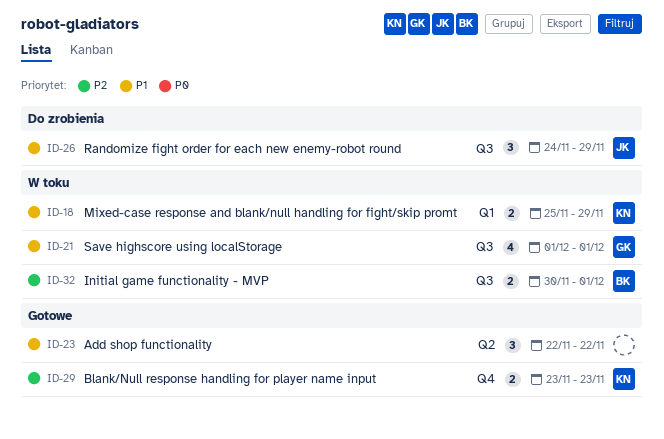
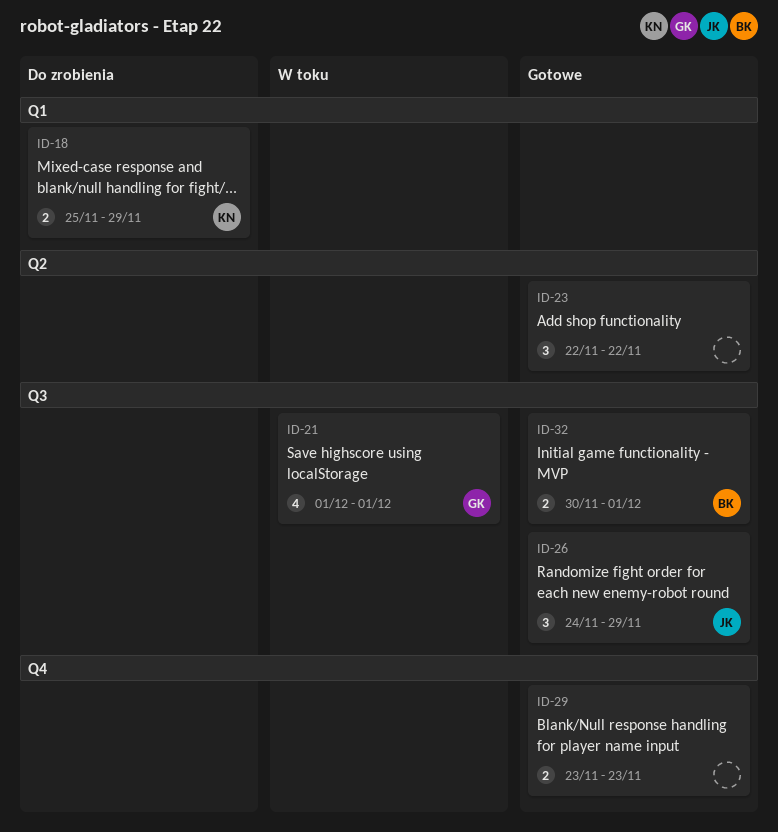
ID-18, status: W toku -> Do zrobienia
ID-26, status: Do zrobienia -> Gotowe
ID-29, owner: KN -> none
ID-32, status: W toku -> Gotowe

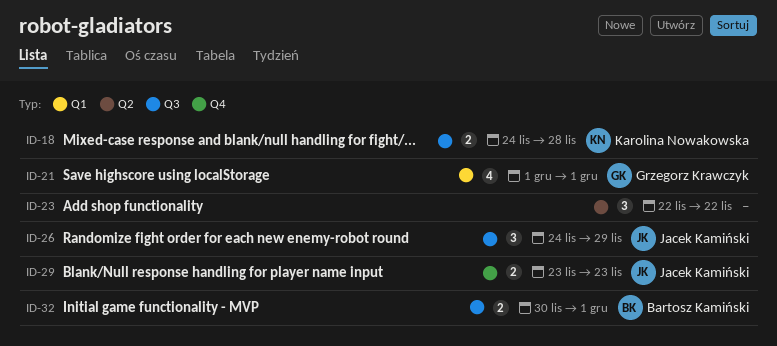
ID-18, label: Q1 -> Q3
ID-18, start: Nov 25 -> Nov 24
ID-18, due: Nov 29 -> Nov 28
ID-21, label: Q3 -> Q1
ID-29, owner: none -> Jacek Kamiński

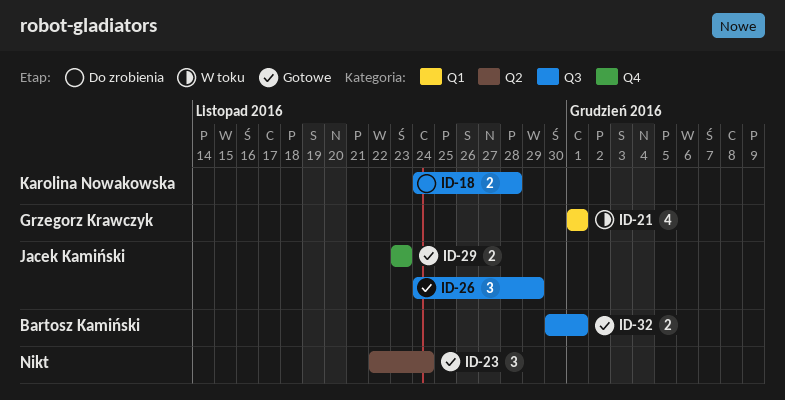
ID-23, due: Nov 22 -> Nov 24

